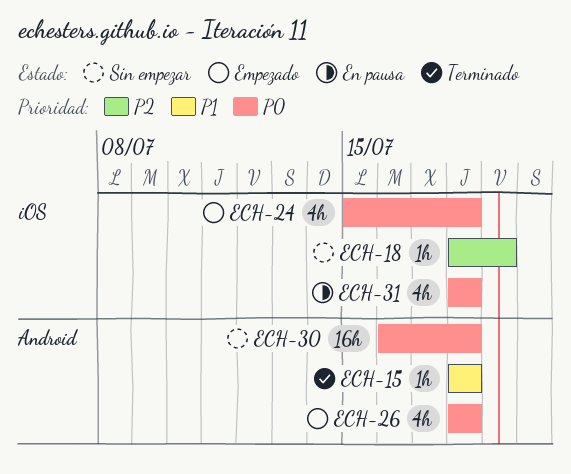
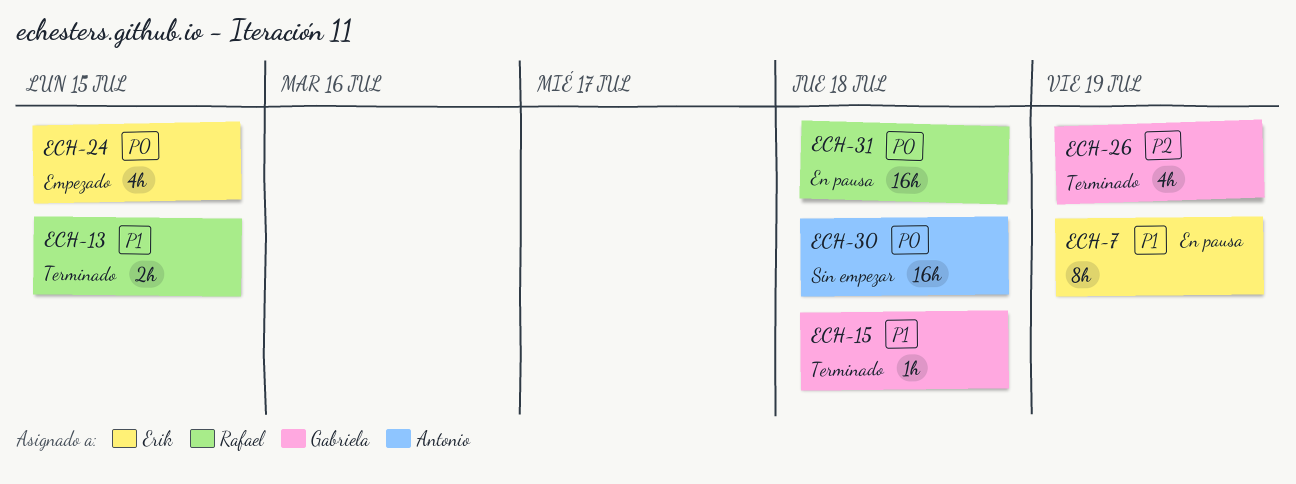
ECH-7: none -> present
ECH-13: none -> present
ECH-18: present -> none
ECH-24, due: Jul 18 -> Jul 15
ECH-26, status: Empezado -> Terminado
ECH-26, priority: P0 -> P2
ECH-26, due: Jul 18 -> Jul 19
ECH-31, estimate: 4h -> 16h

